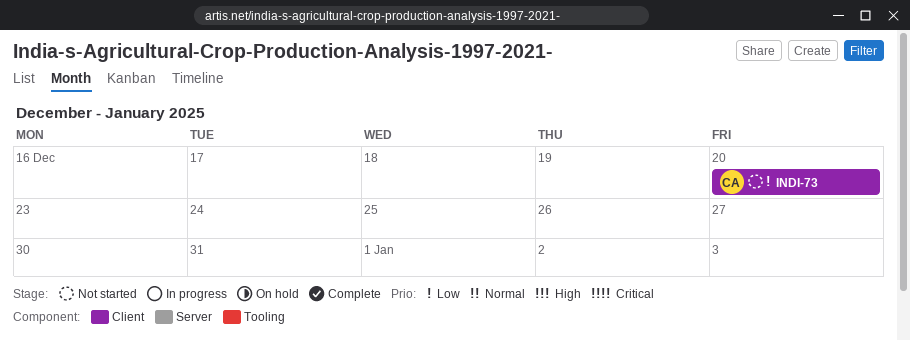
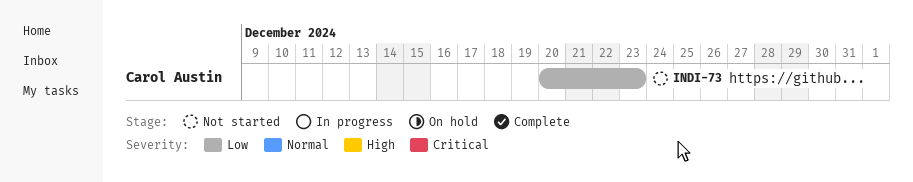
INDI-73, due: Dec 20 -> Dec 23

